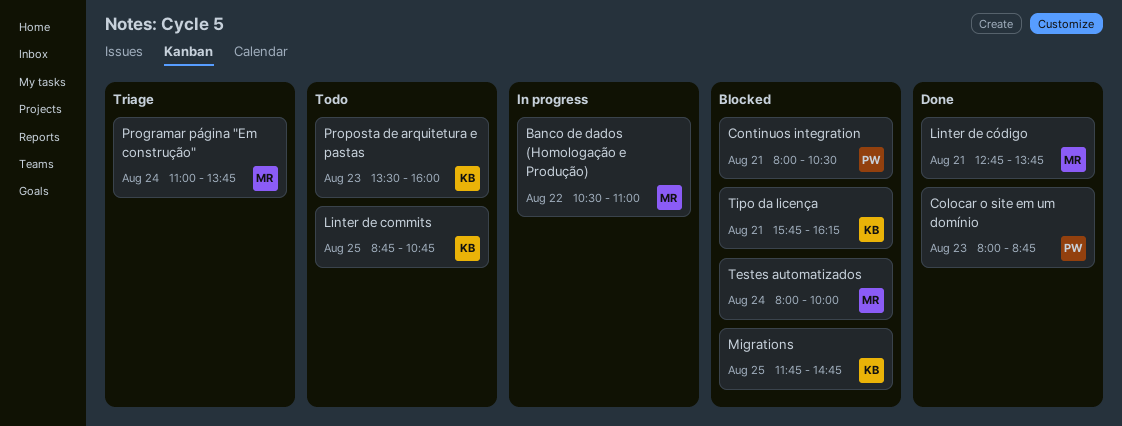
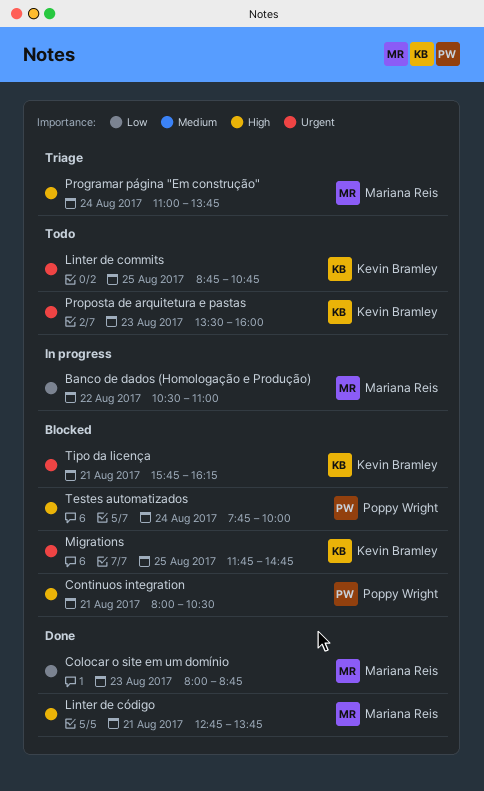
Colocar o site em um domínio, owner: Poppy Wright -> Mariana Reis
Testes automatizados, owner: Mariana Reis -> Poppy Wright
Testes automatizados, begins: 08:00 -> 07:45

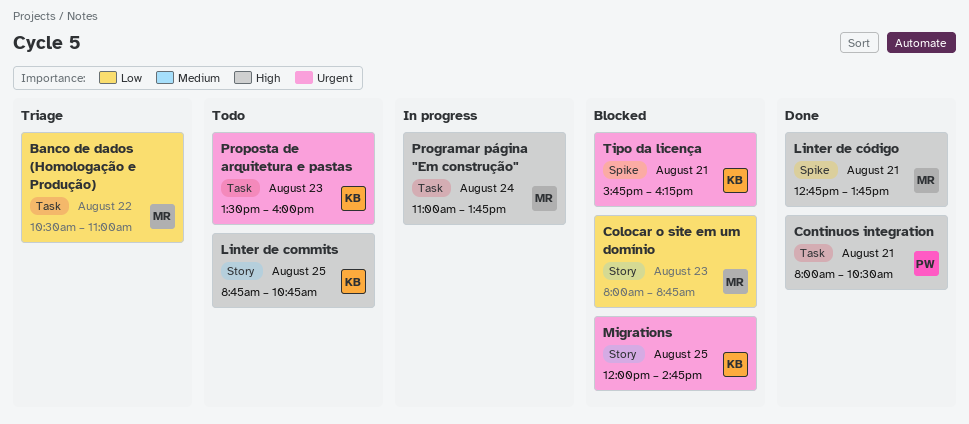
Banco de dados (Homologação e Produção), status: In progress -> Triage
Colocar o site em um domínio, status: Done -> Blocked
Continuos integration, status: Blocked -> Done
Linter de commits, priority: Urgent -> High
Migrations, begins: 11:45 -> 12:00
Programar página "Em construção", status: Triage -> In progress
Testes automatizados: present -> none

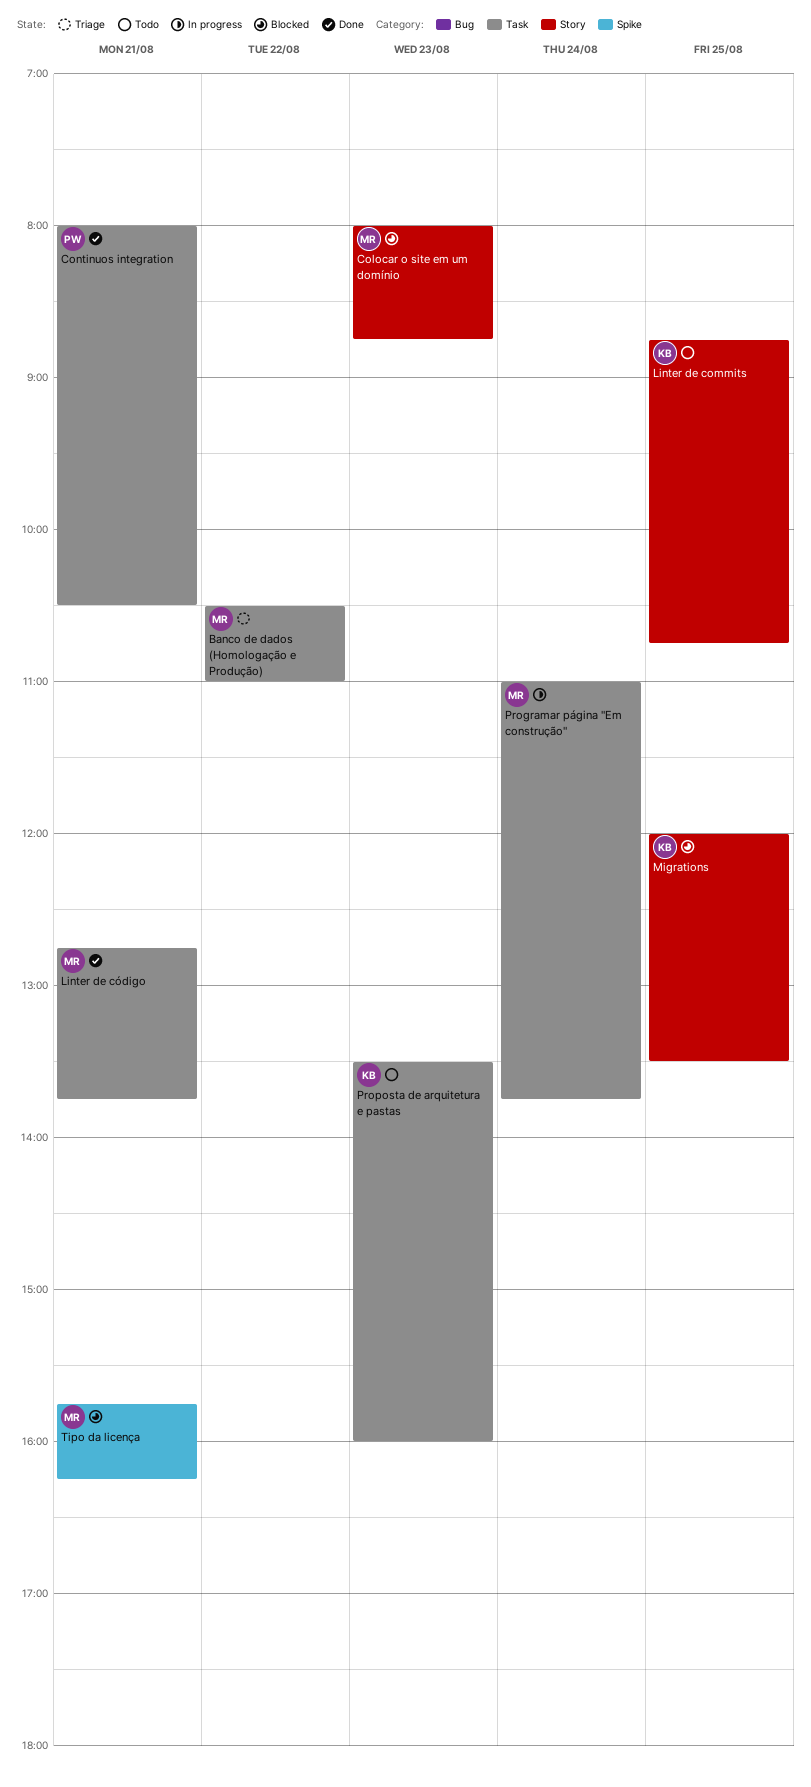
Linter de código, label: Spike -> Task
Migrations, ends: 14:45 -> 13:30
Tipo da licença, owner: KB -> MR

